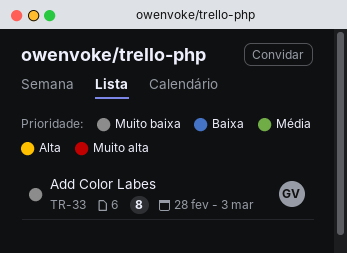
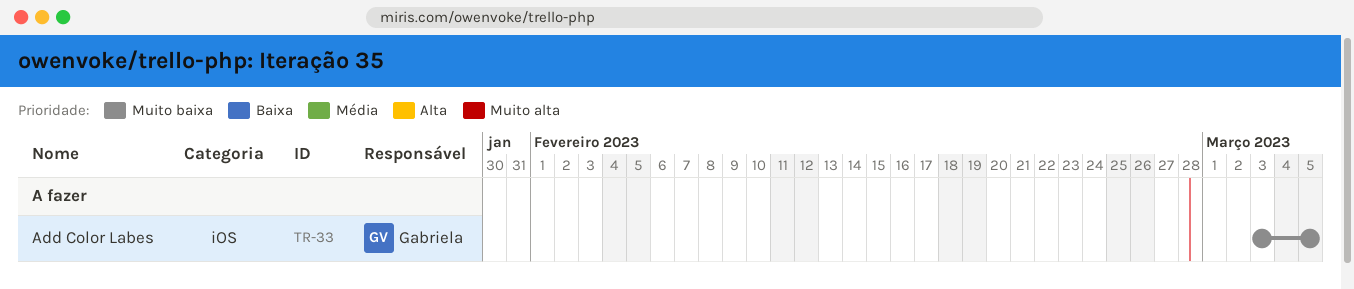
TR-33, start: Feb 28 -> Mar 3
TR-33, due: Mar 3 -> Mar 5

